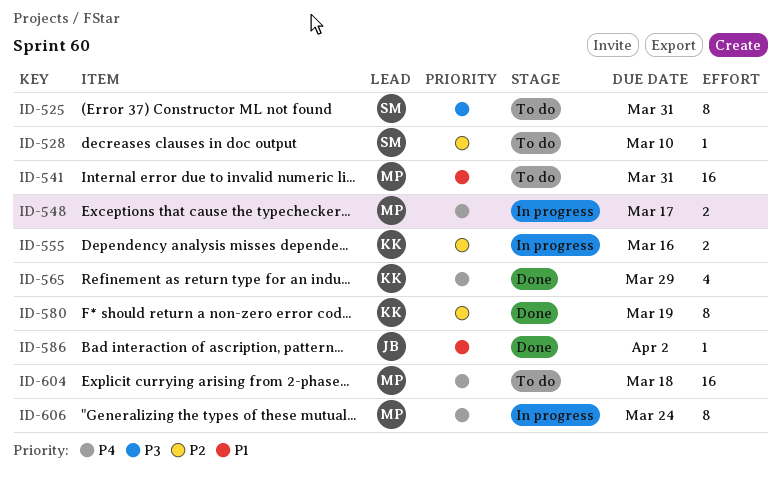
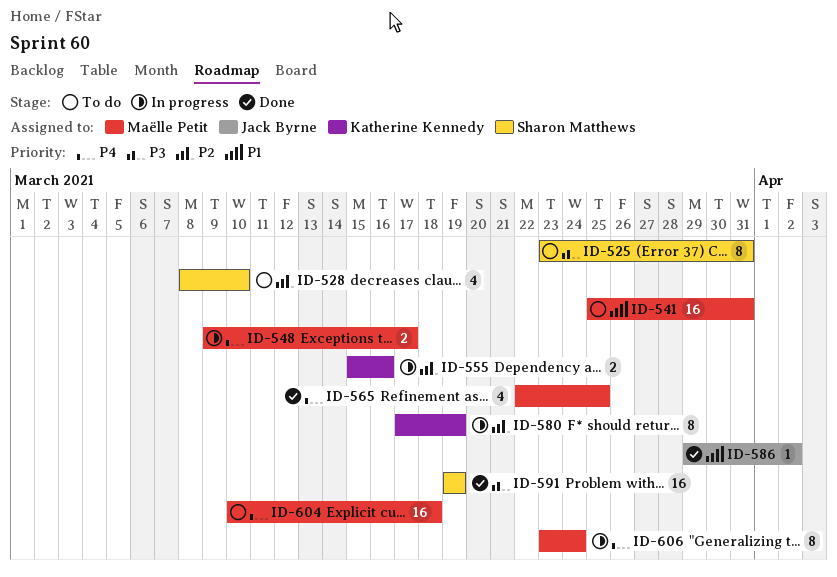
ID-528, estimate: 1 -> 4
ID-565, owner: Katherine Kennedy -> Maëlle Petit
ID-565, due: Mar 29 -> Mar 25
ID-580, status: Done -> In progress
ID-591: none -> present

